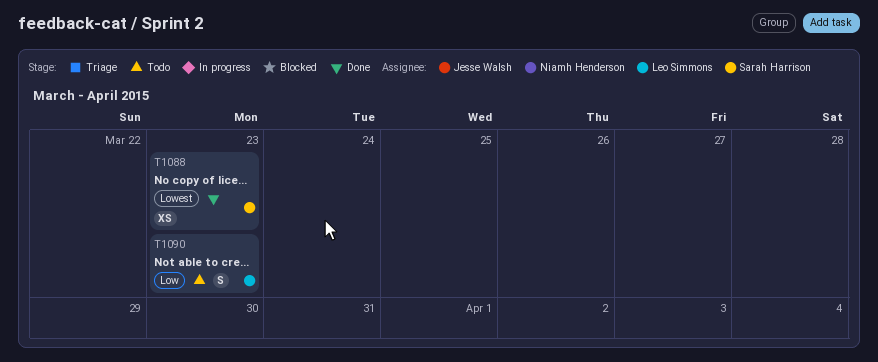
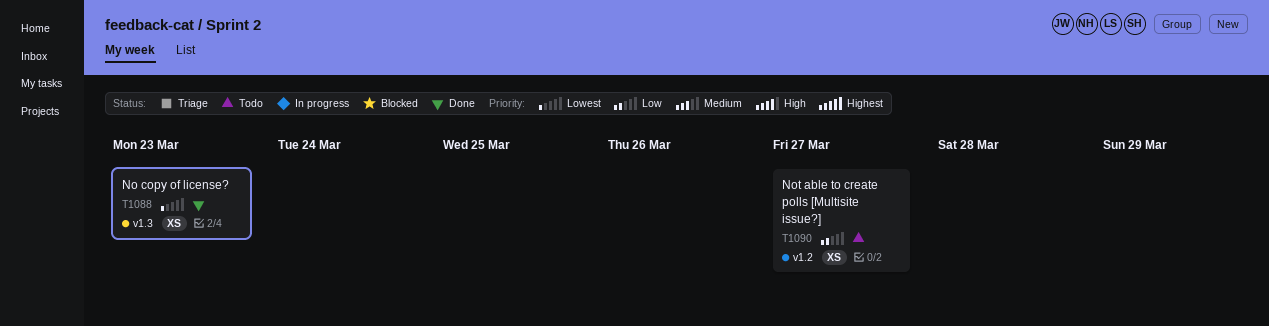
T1090, estimate: S -> XS
T1090, due: Mar 23 -> Mar 27

